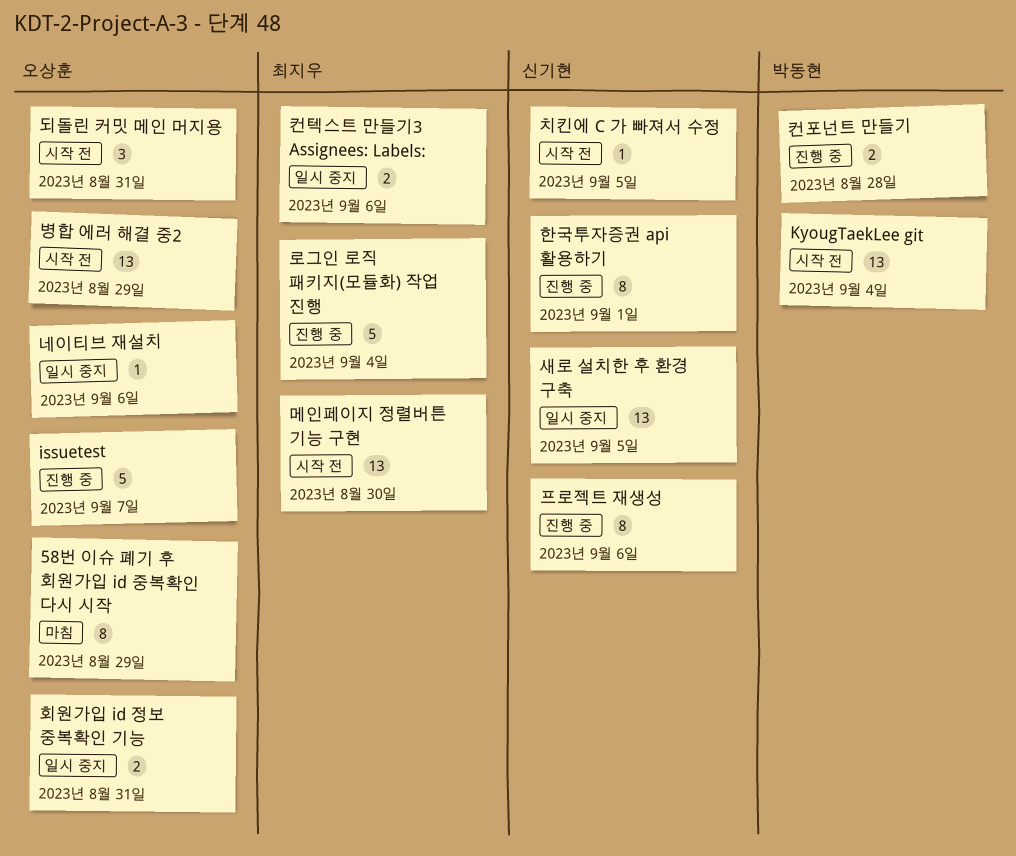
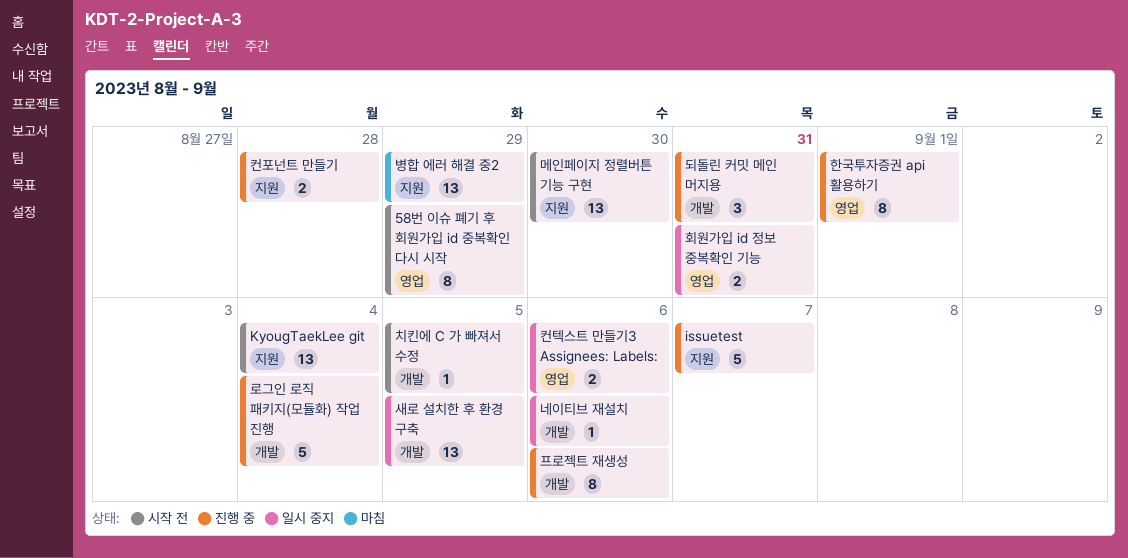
58번 이슈 폐기 후 회원가입 id 중복확인 다시 시작, status: 마침 -> 시작 전
되돌린 커밋 메인 머지용, status: 시작 전 -> 진행 중
병합 에러 해결 중2, status: 시작 전 -> 마침

